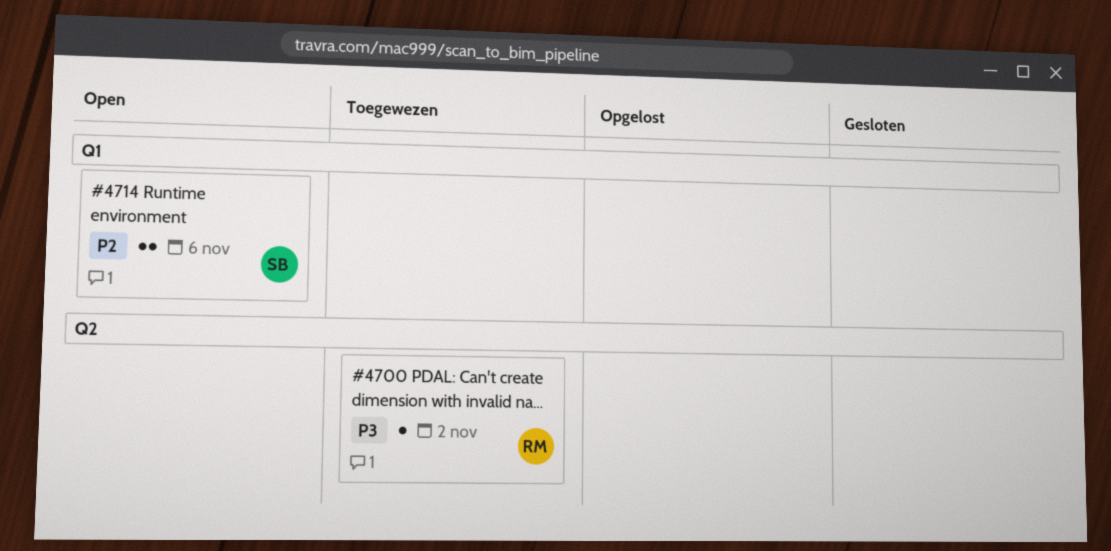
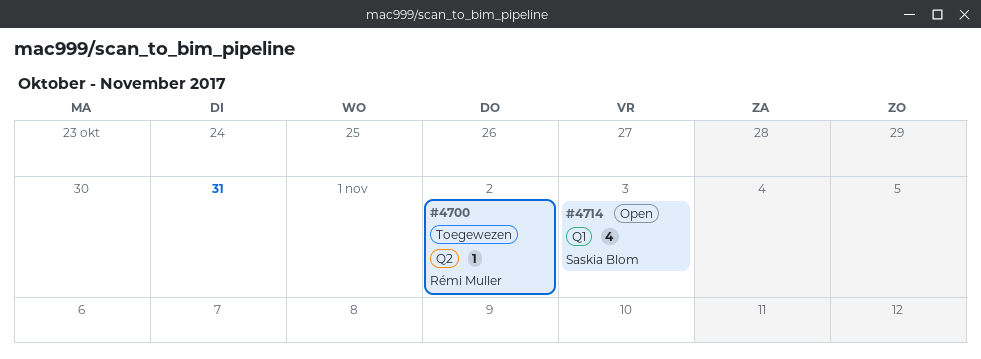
#4714, estimate: 2 -> 4
#4714, due: Nov 6 -> Nov 3

